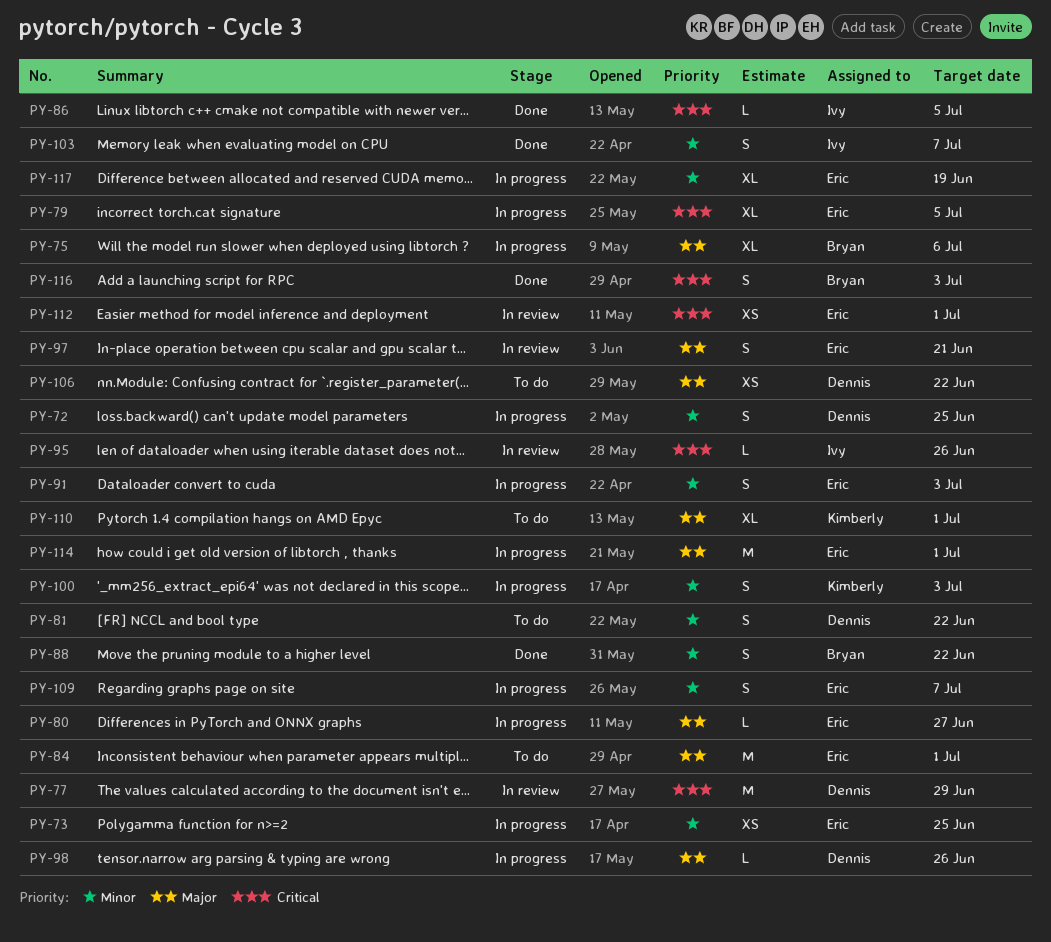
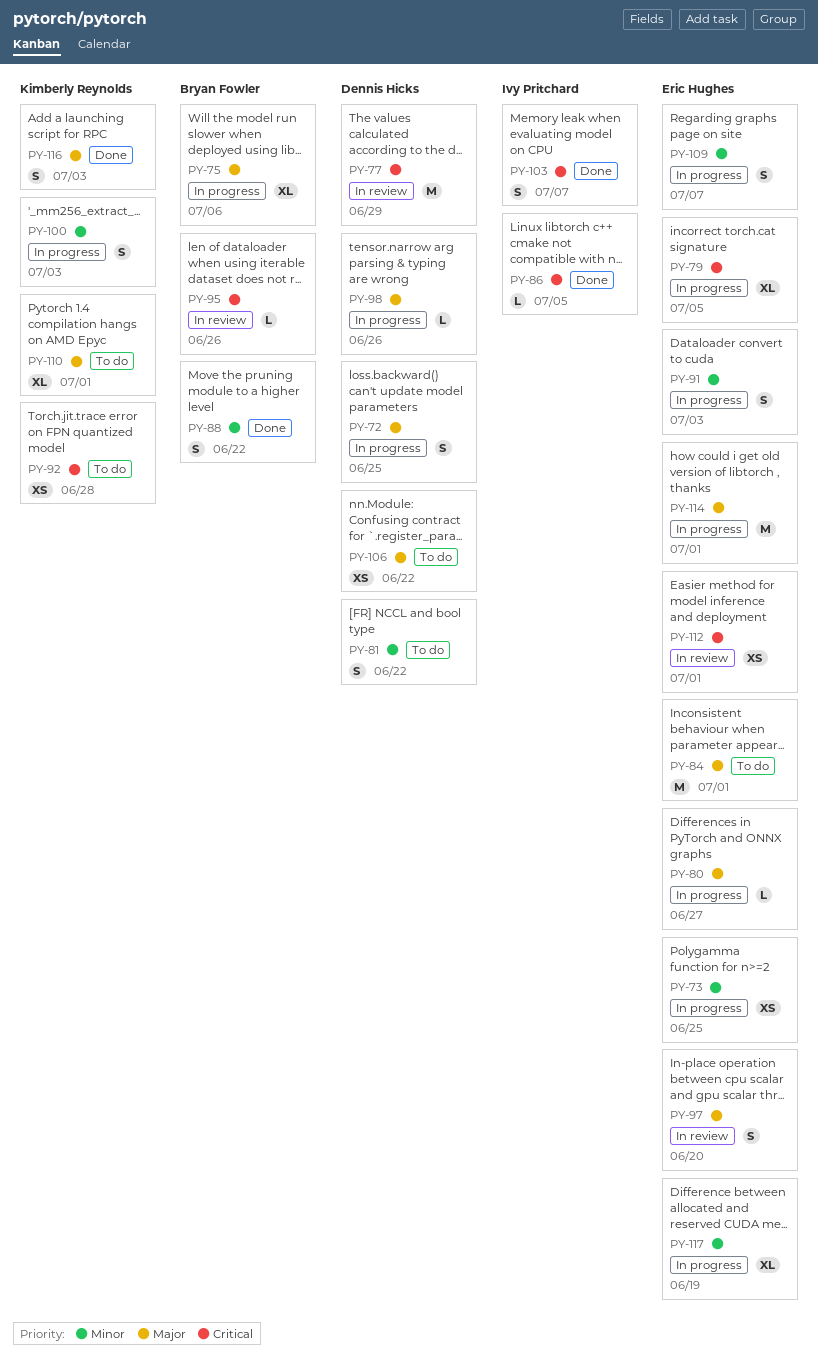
PY-72, priority: Minor -> Major
PY-92: none -> present
PY-95, owner: Ivy Pritchard -> Bryan Fowler
PY-97, due: Jun 21 -> Jun 20
PY-103, priority: Minor -> Critical
PY-116, owner: Bryan Fowler -> Kimberly Reynolds
PY-116, priority: Critical -> Major

